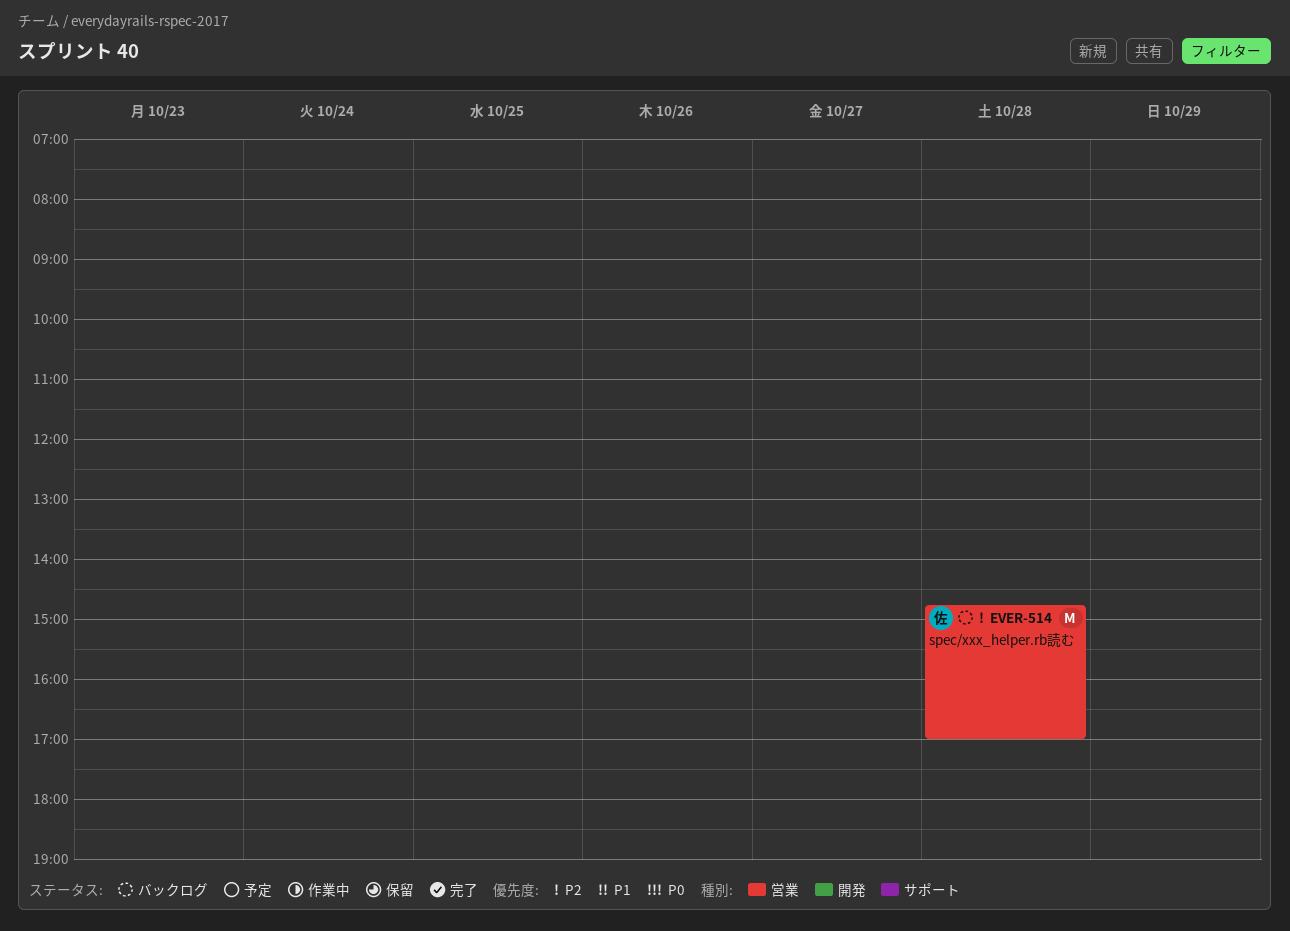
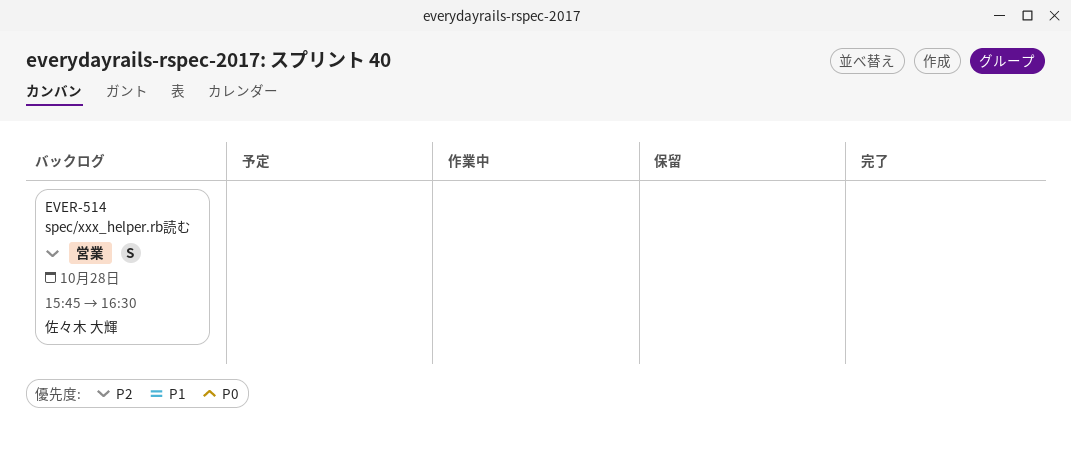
EVER-514, estimate: M -> S
EVER-514, begins: 14:45 -> 15:45
EVER-514, ends: 17:00 -> 16:30

